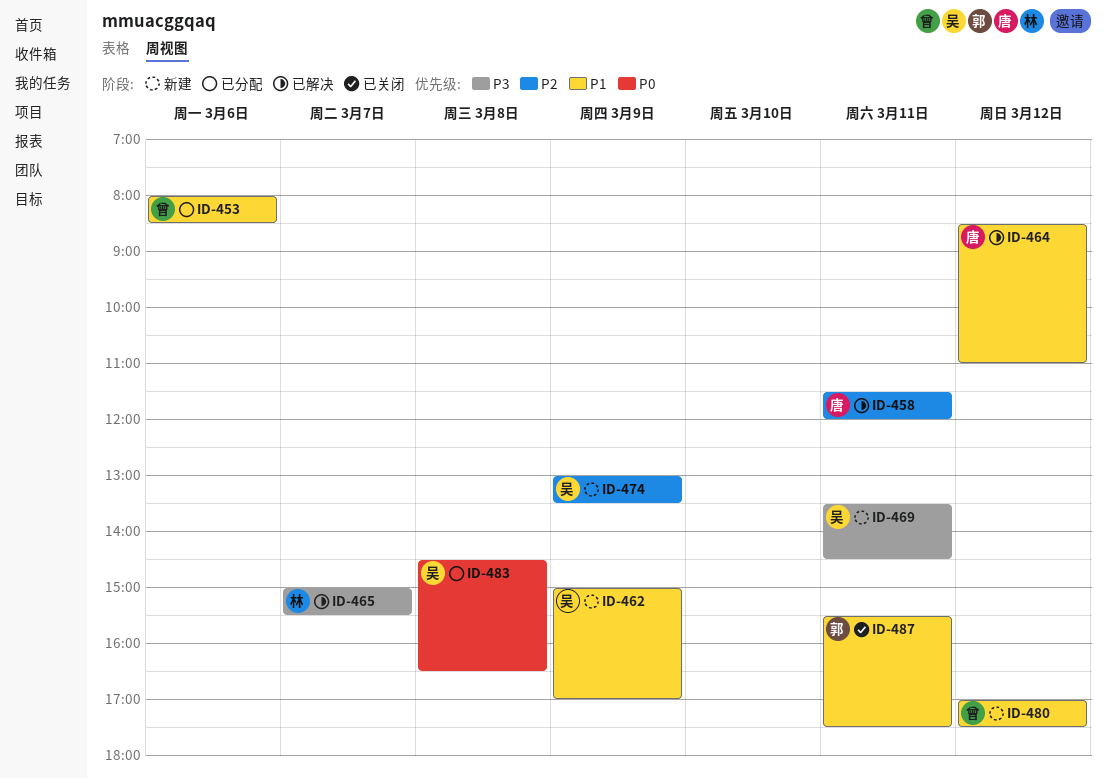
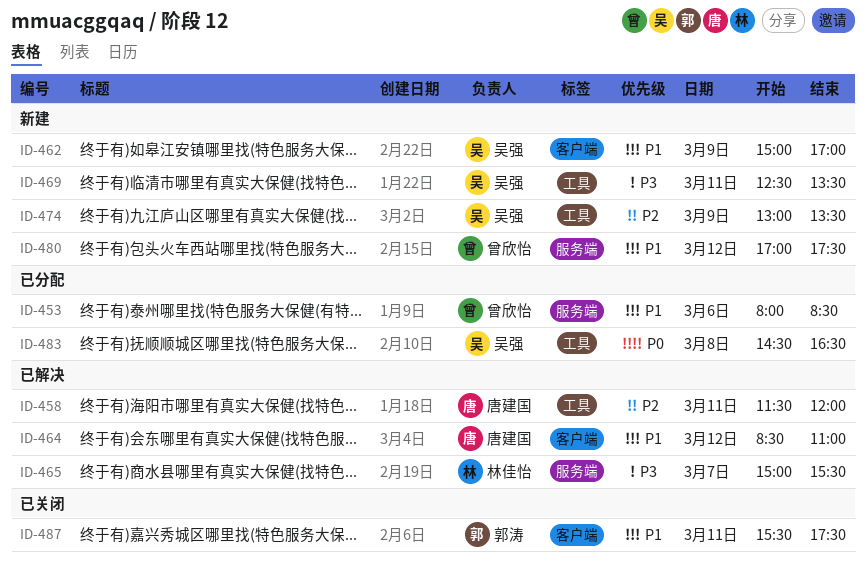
ID-469, begins: 13:30 -> 12:30
ID-469, ends: 14:30 -> 13:30

